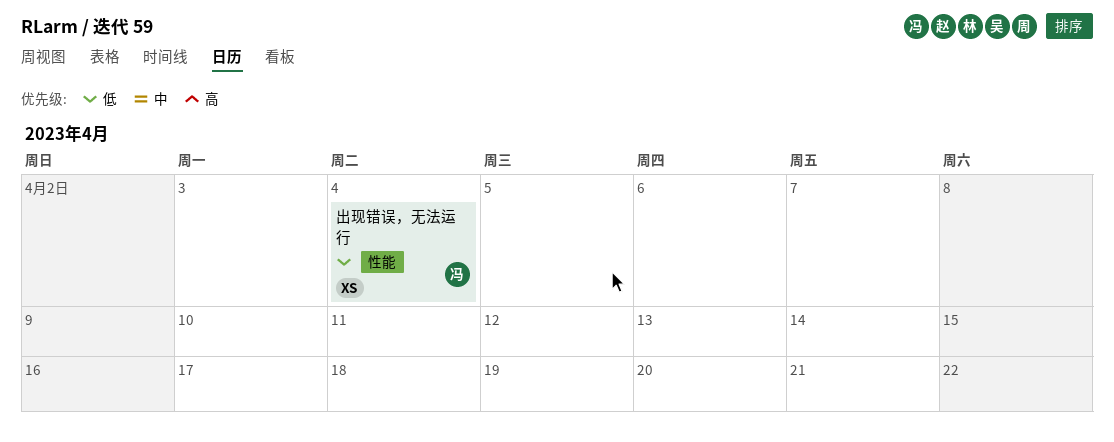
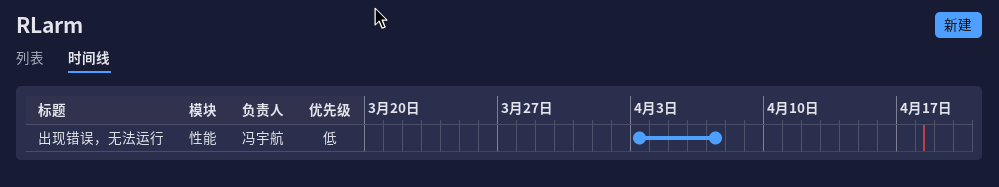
出现错误，无法运行, due: Apr 4 -> Apr 7

